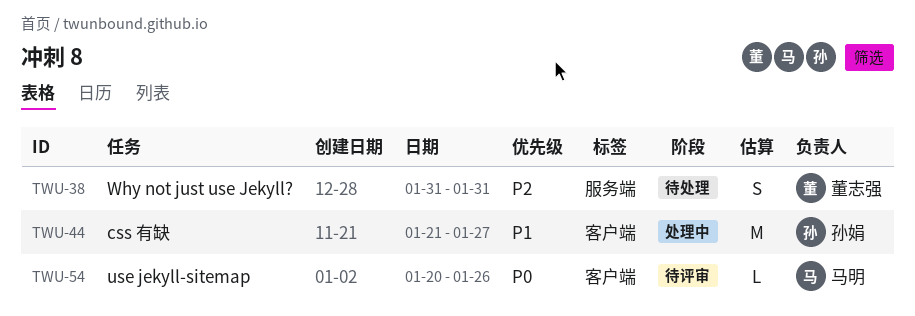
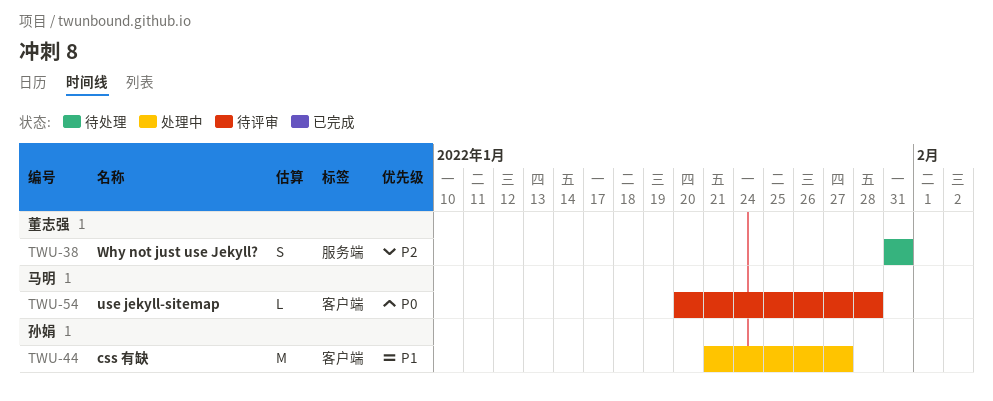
TWU-54, due: Jan 26 -> Jan 28

